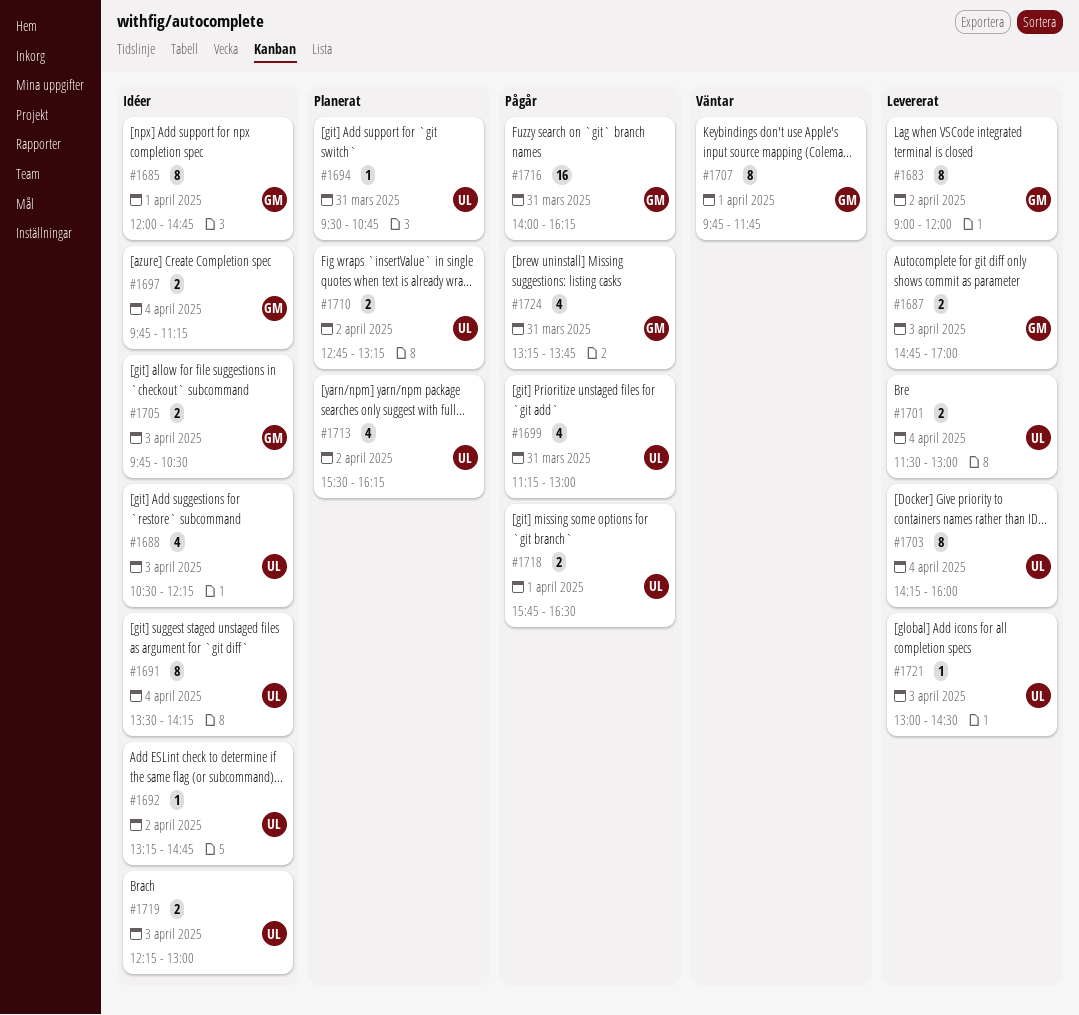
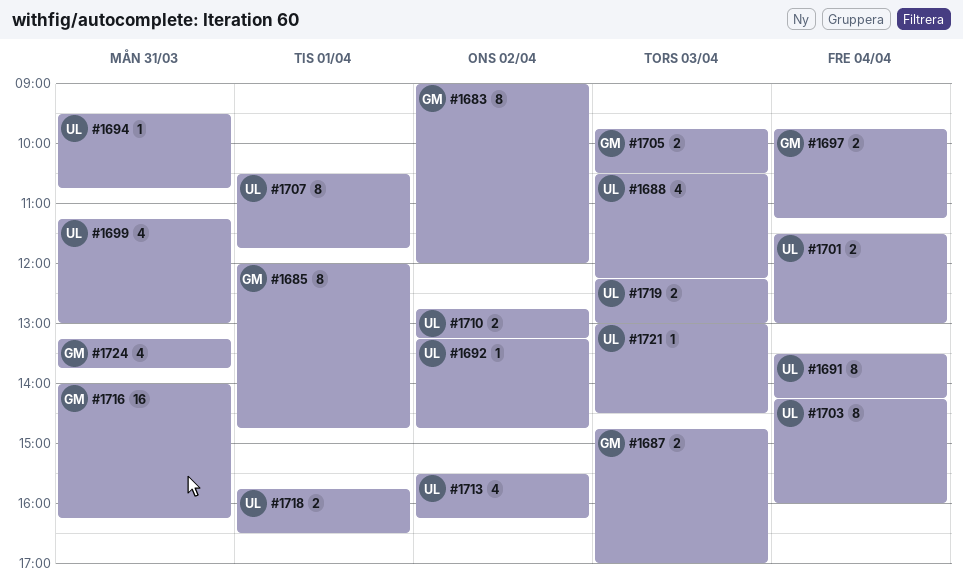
#1707, owner: GM -> UL
#1707, begins: 09:45 -> 10:30

